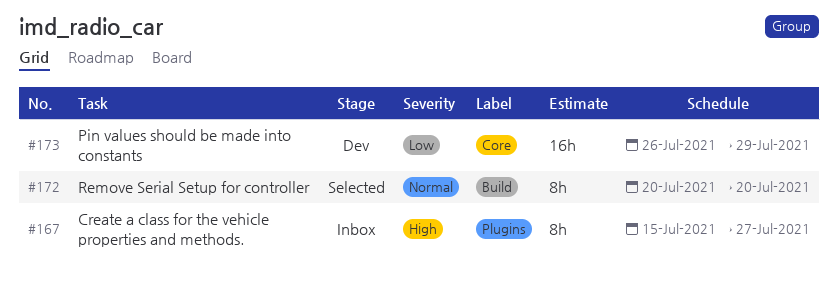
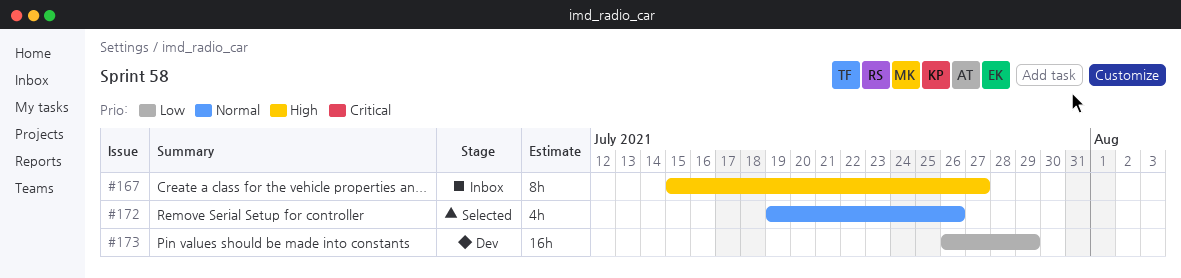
#172, estimate: 8h -> 4h
#172, start: Jul 20 -> Jul 19
#172, due: Jul 20 -> Jul 26

